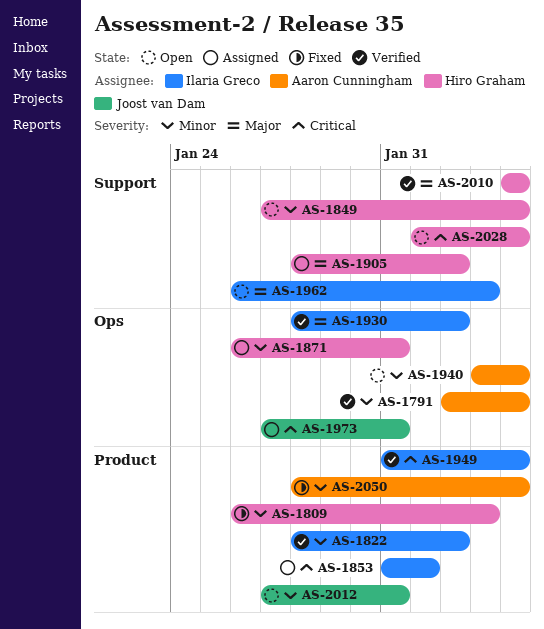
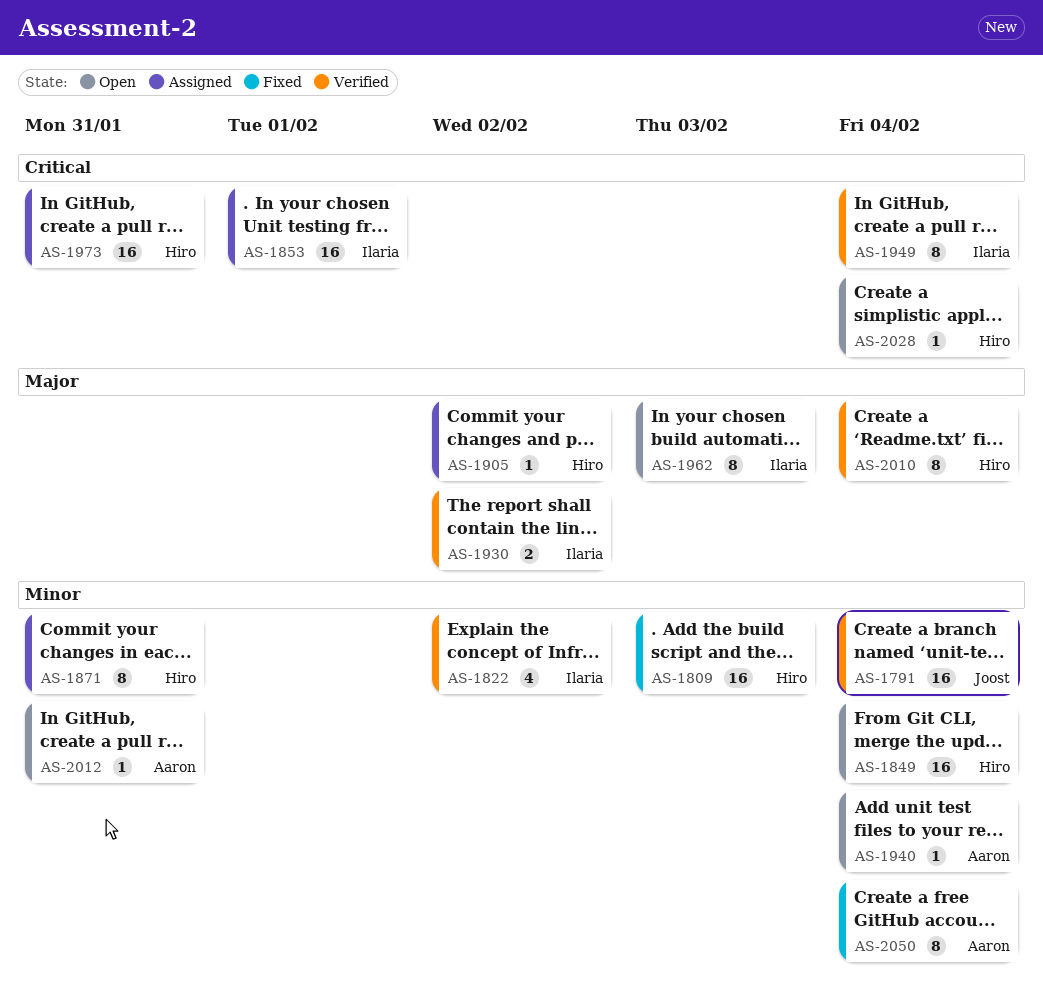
AS-1791, owner: Aaron Cunningham -> Joost van Dam
AS-1973, owner: Joost van Dam -> Hiro Graham
AS-2012, owner: Joost van Dam -> Aaron Cunningham

